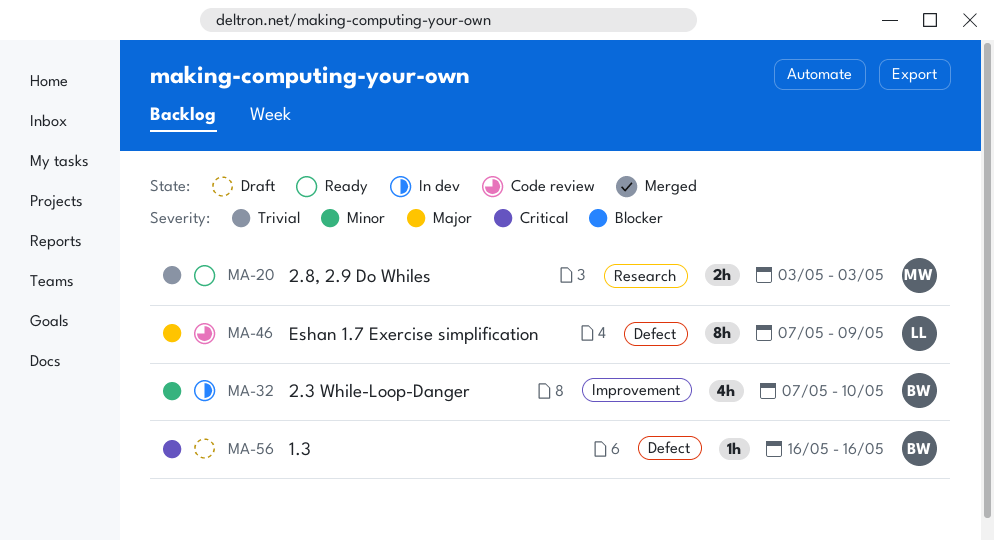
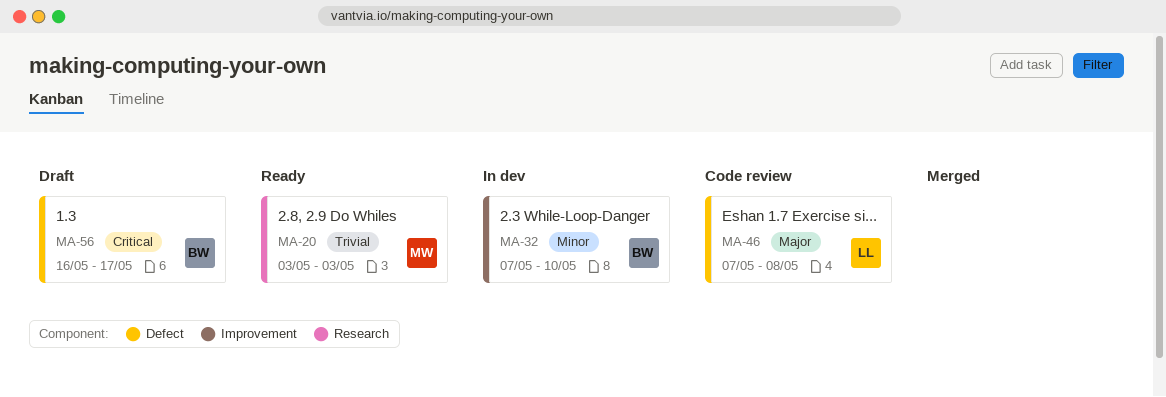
MA-46, due: May 9 -> May 8
MA-56, due: May 16 -> May 17

